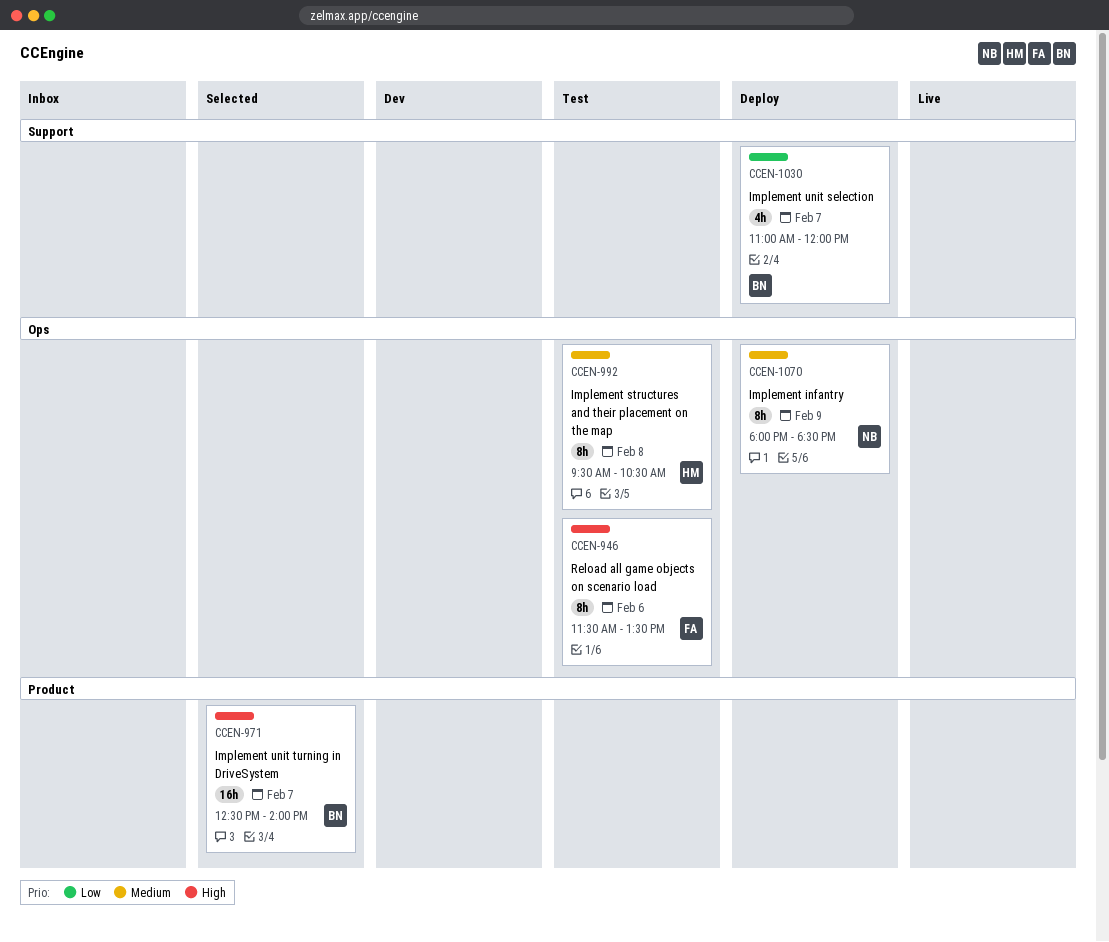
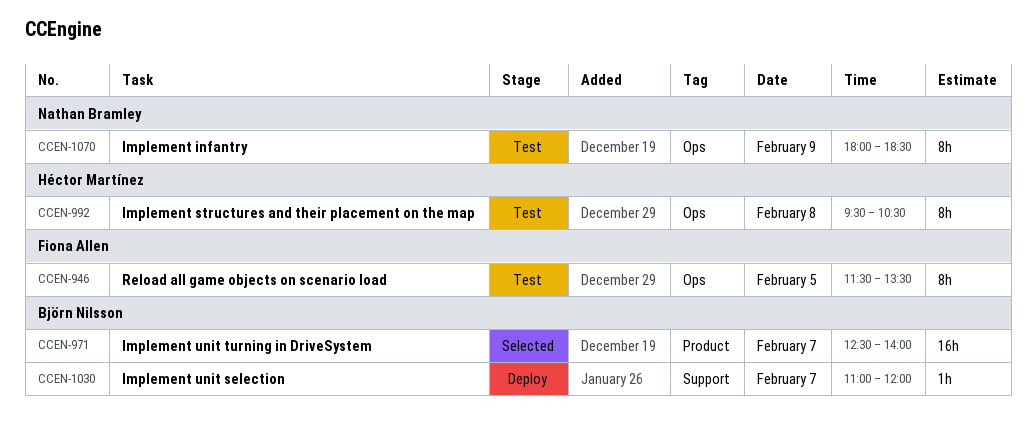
CCEN-946, day: Feb 6 -> Feb 5
CCEN-1030, estimate: 4h -> 1h
CCEN-1070, status: Deploy -> Test

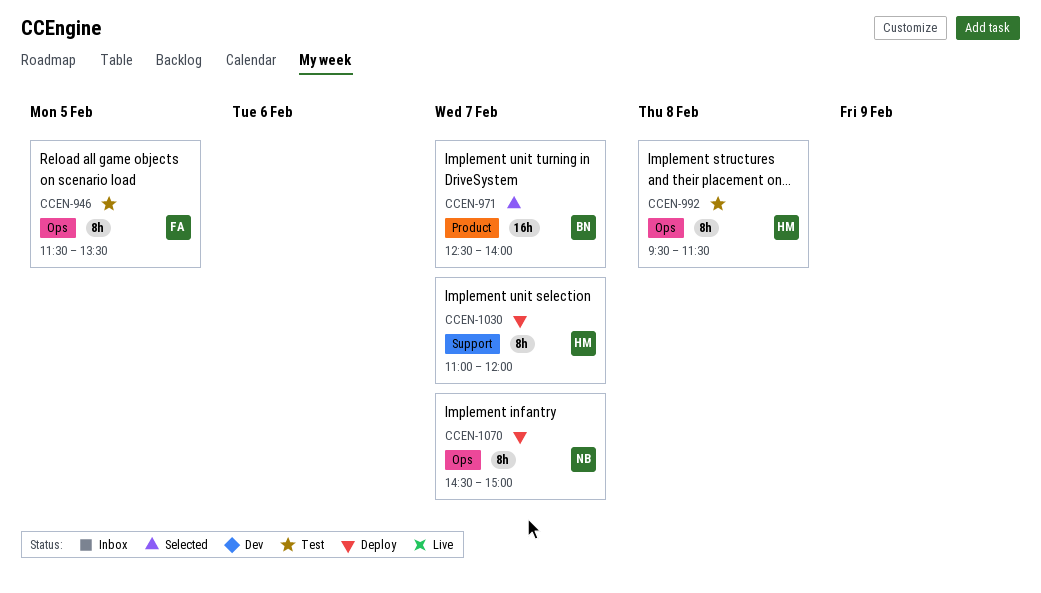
CCEN-992, ends: 10:30 -> 11:30
CCEN-1030, owner: Björn Nilsson -> Héctor Martínez
CCEN-1030, estimate: 1h -> 8h
CCEN-1070, status: Test -> Deploy
CCEN-1070, day: Feb 9 -> Feb 7
CCEN-1070, begins: 18:00 -> 14:30
CCEN-1070, ends: 18:30 -> 15:00

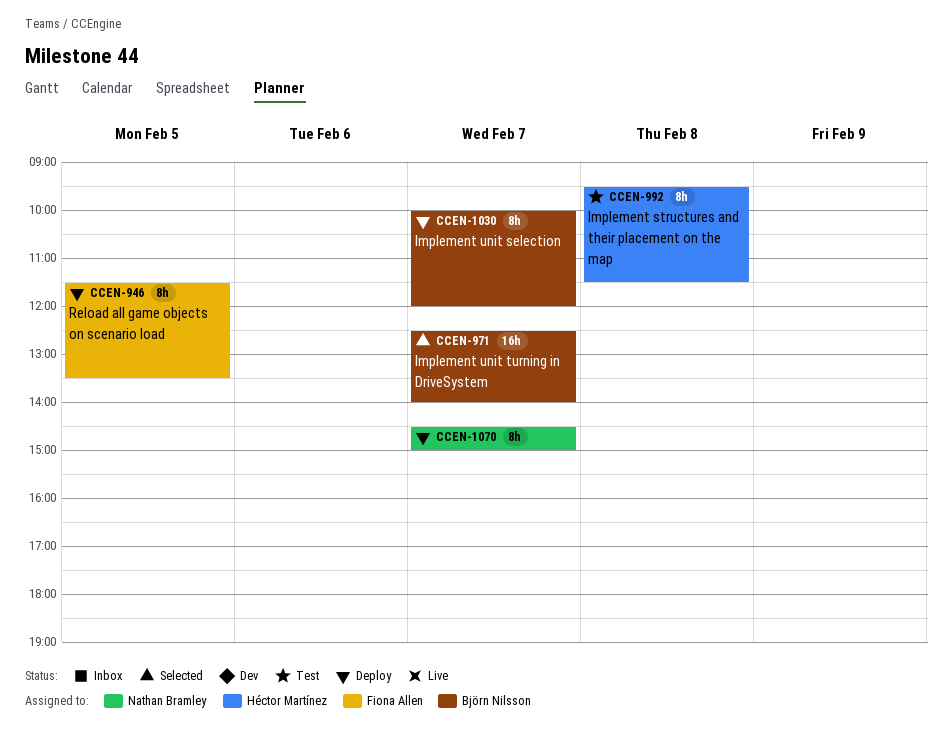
CCEN-946, status: Test -> Deploy
CCEN-1030, owner: Héctor Martínez -> Björn Nilsson
CCEN-1030, begins: 11:00 -> 10:00

